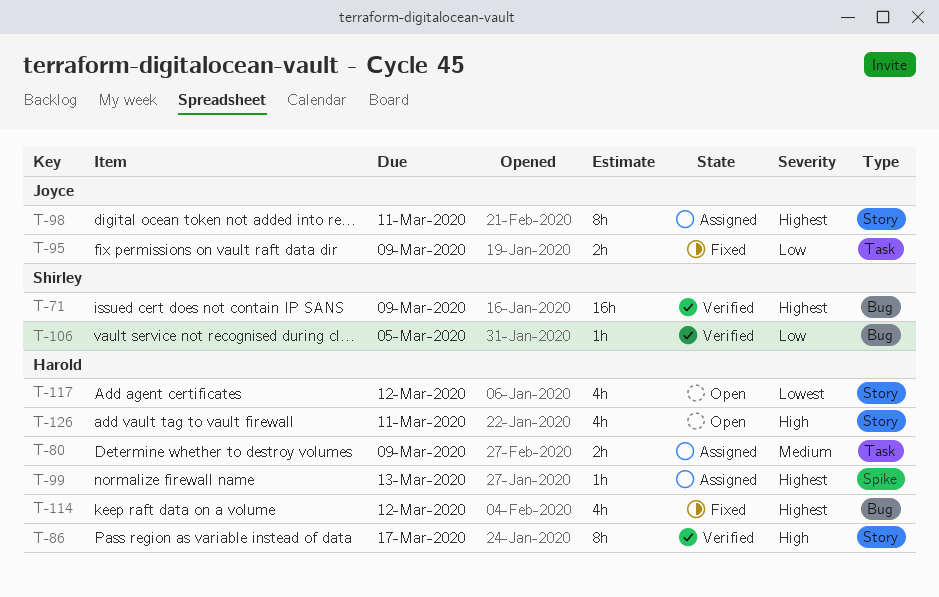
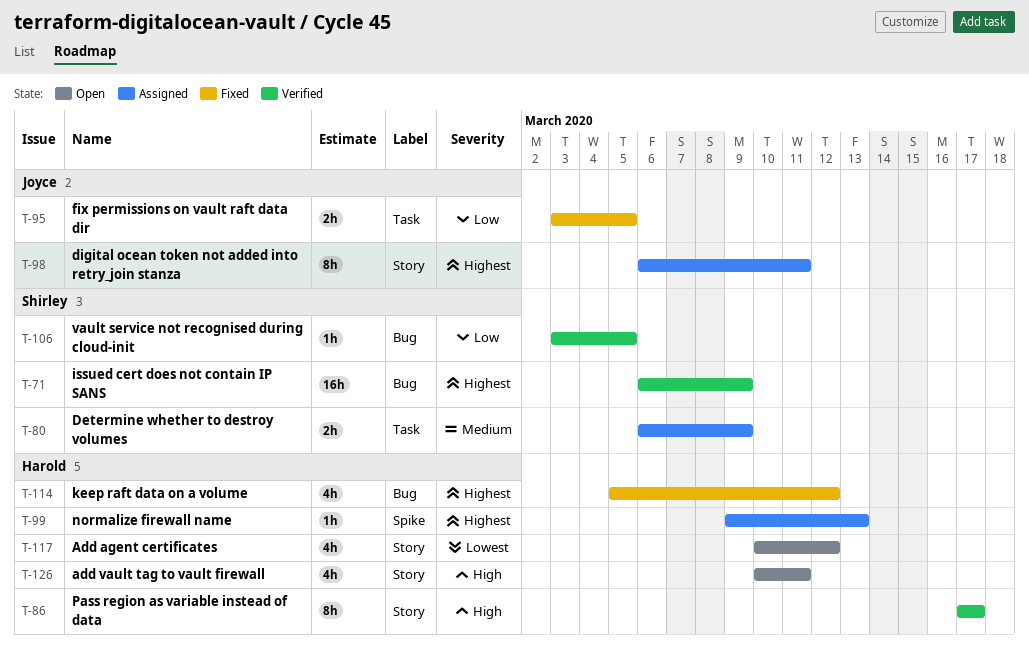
T-80, owner: Harold -> Shirley
T-95, due: Mar 9 -> Mar 5

